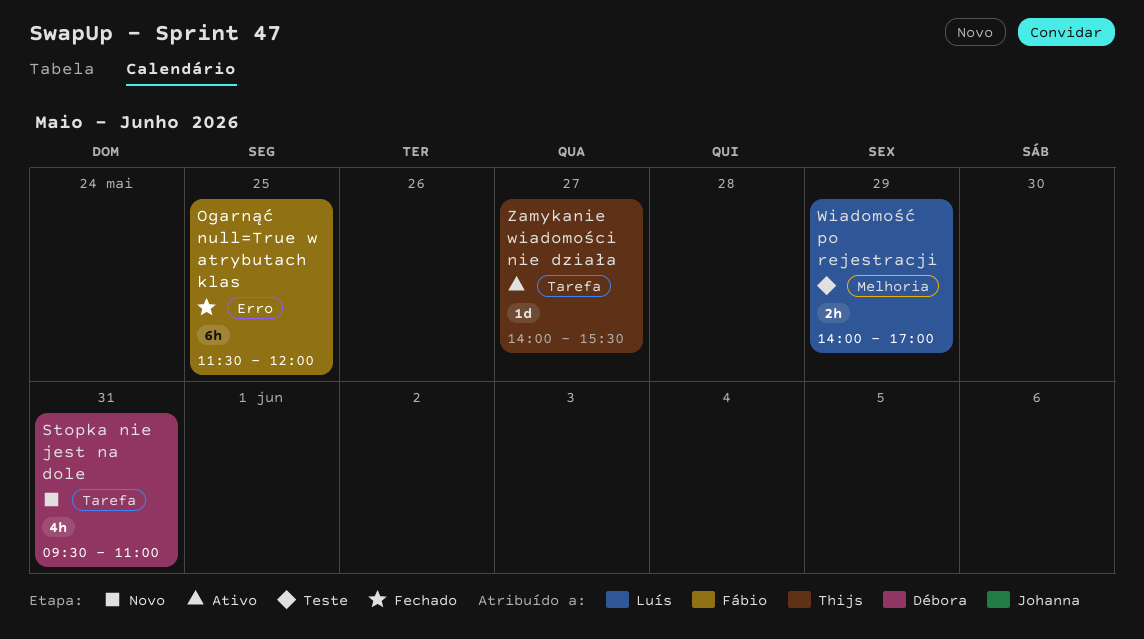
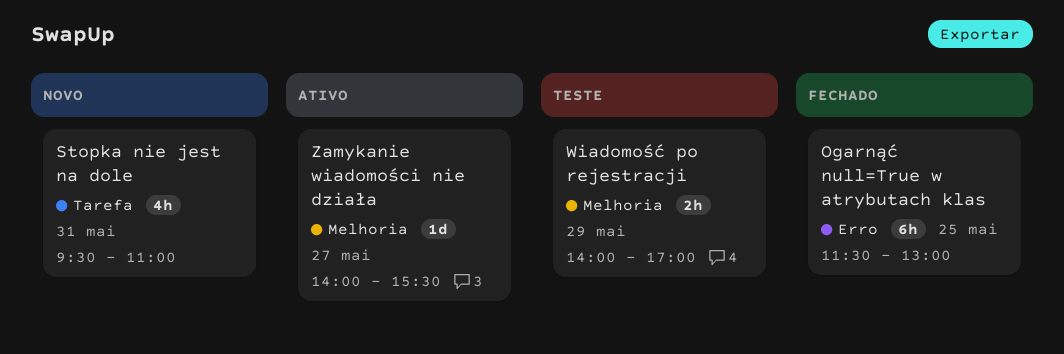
Ogarnąć null=True w atrybutach klas, ends: 12:00 -> 13:00
Zamykanie wiadomości nie działa, label: Tarefa -> Melhoria

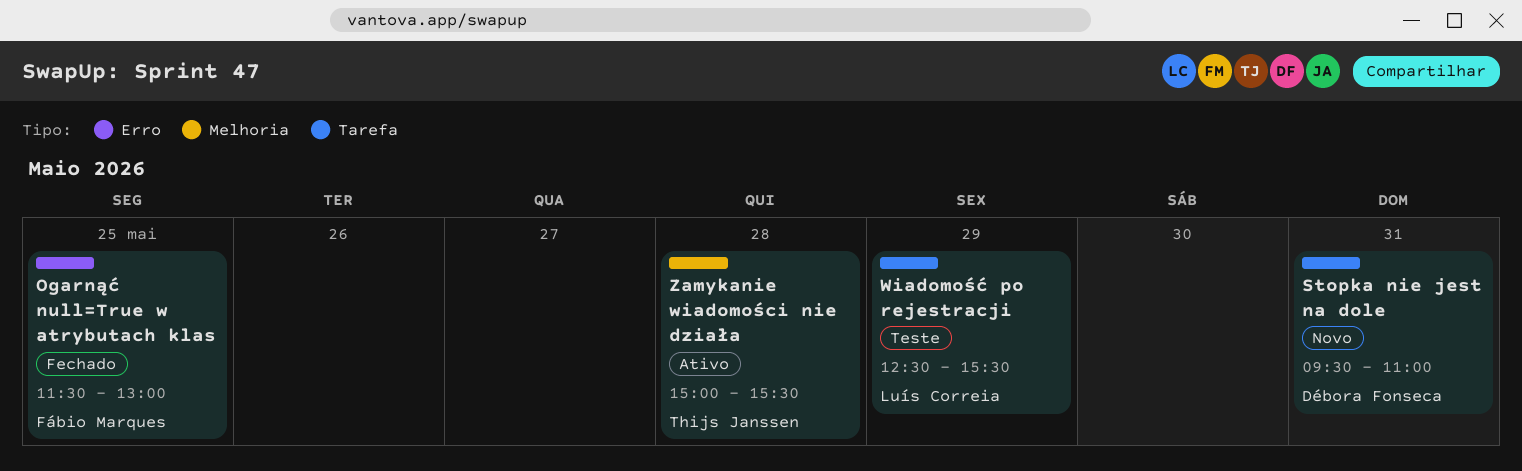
Wiadomość po rejestracji, label: Melhoria -> Tarefa
Wiadomość po rejestracji, begins: 14:00 -> 12:30
Wiadomość po rejestracji, ends: 17:00 -> 15:30
Zamykanie wiadomości nie działa, day: May 27 -> May 28
Zamykanie wiadomości nie działa, begins: 14:00 -> 15:00

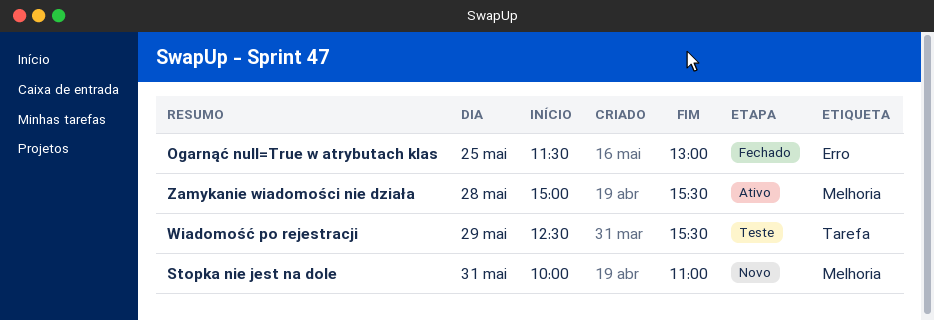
Stopka nie jest na dole, label: Tarefa -> Melhoria
Stopka nie jest na dole, begins: 09:30 -> 10:00

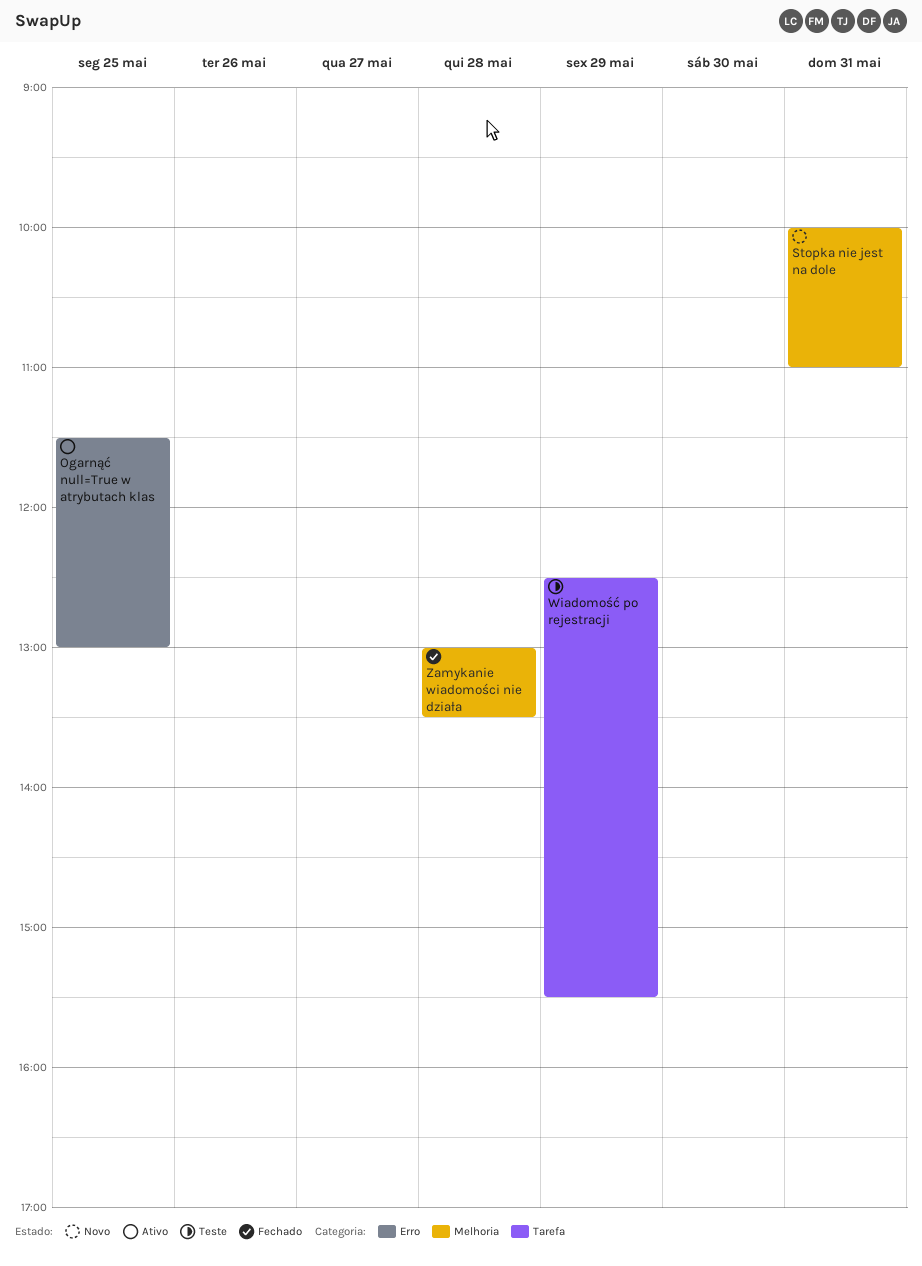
Ogarnąć null=True w atrybutach klas, status: Fechado -> Ativo
Zamykanie wiadomości nie działa, status: Ativo -> Fechado
Zamykanie wiadomości nie działa, begins: 15:00 -> 13:00
Zamykanie wiadomości nie działa, ends: 15:30 -> 13:30

